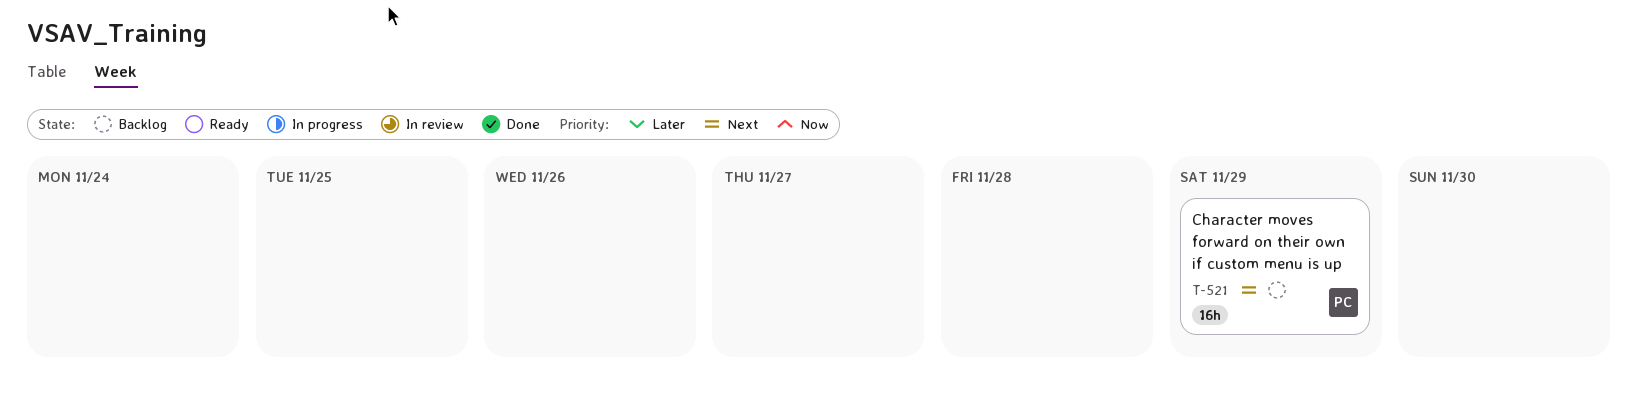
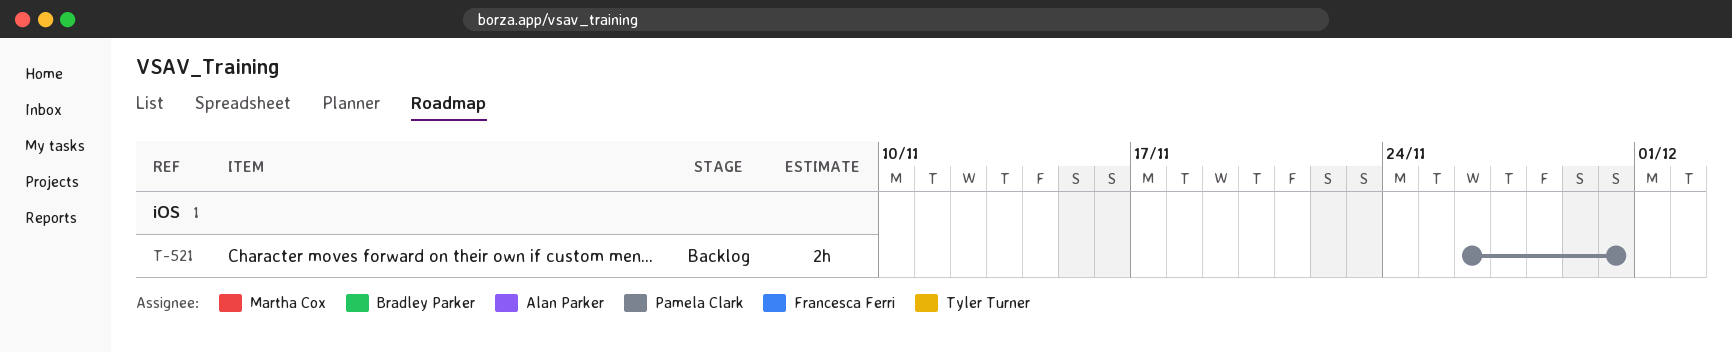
T-521, estimate: 16h -> 2h
T-521, due: Nov 29 -> Nov 30

